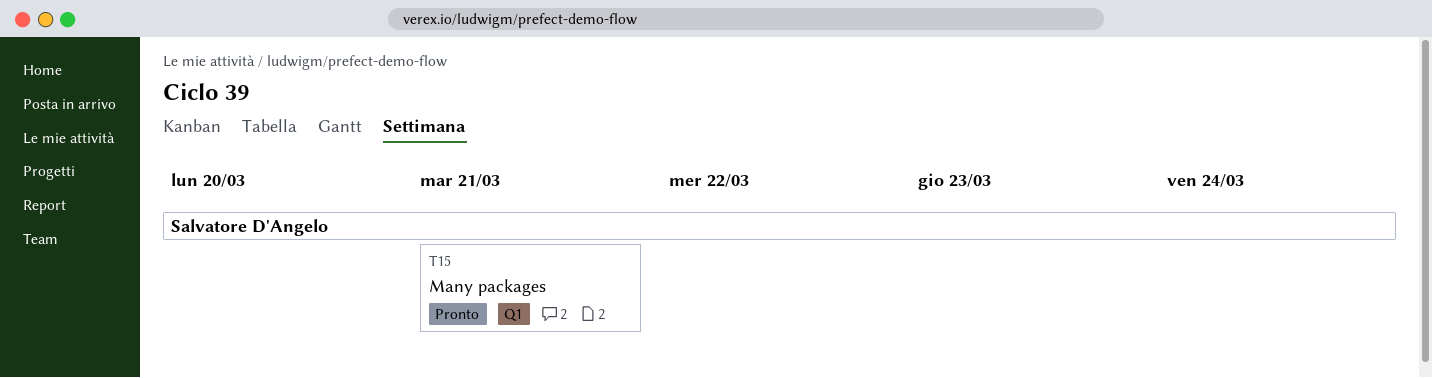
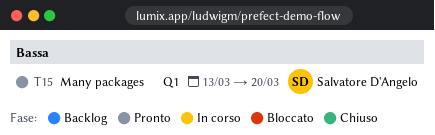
T15, due: Mar 21 -> Mar 20

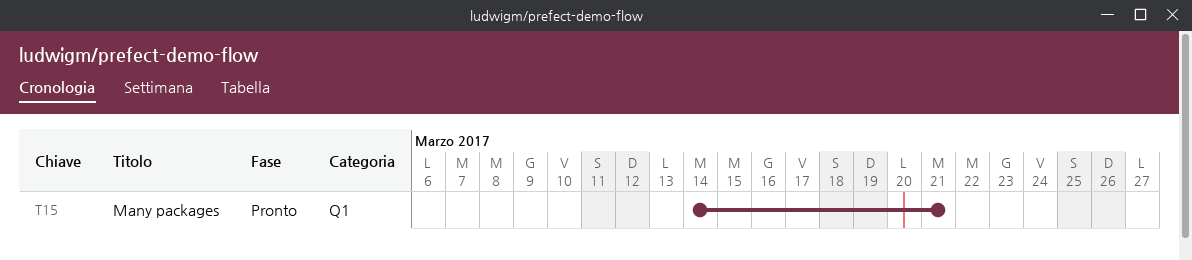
T15, start: Mar 13 -> Mar 14
T15, due: Mar 20 -> Mar 21

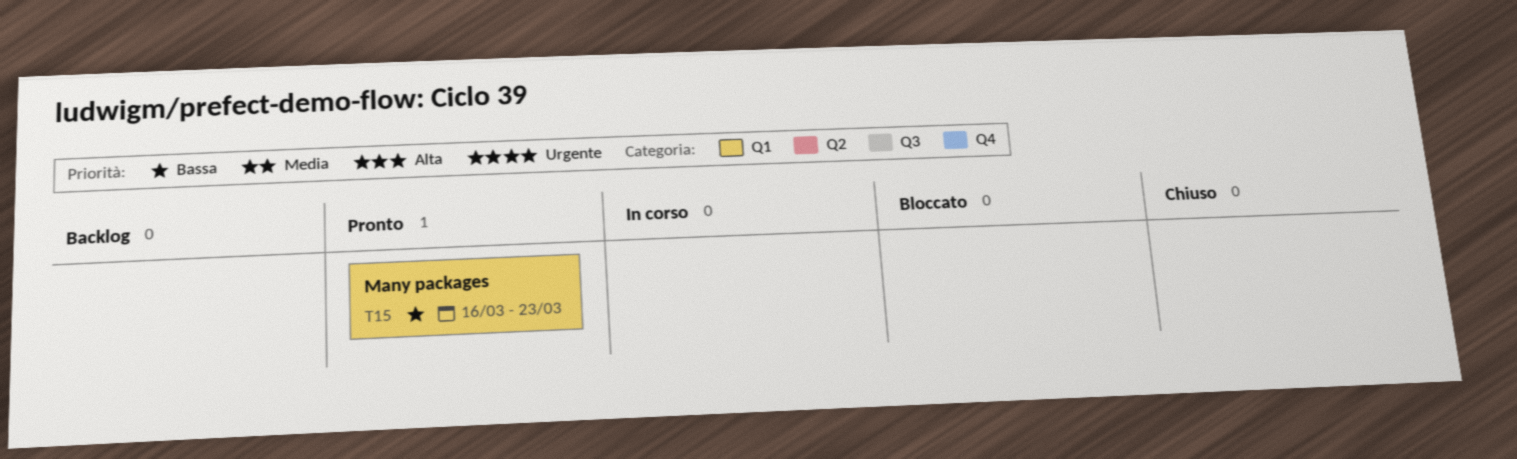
T15, start: Mar 14 -> Mar 16
T15, due: Mar 21 -> Mar 23

